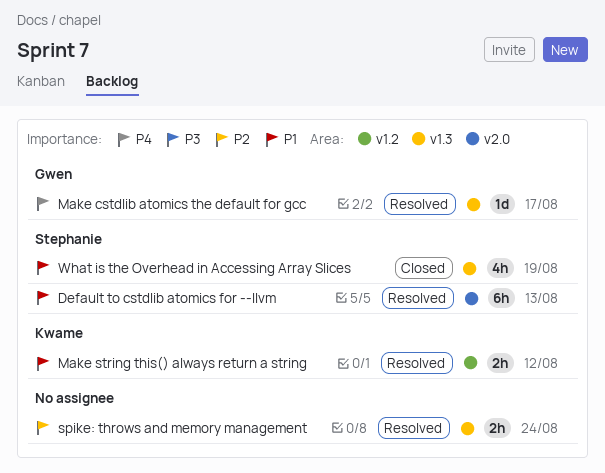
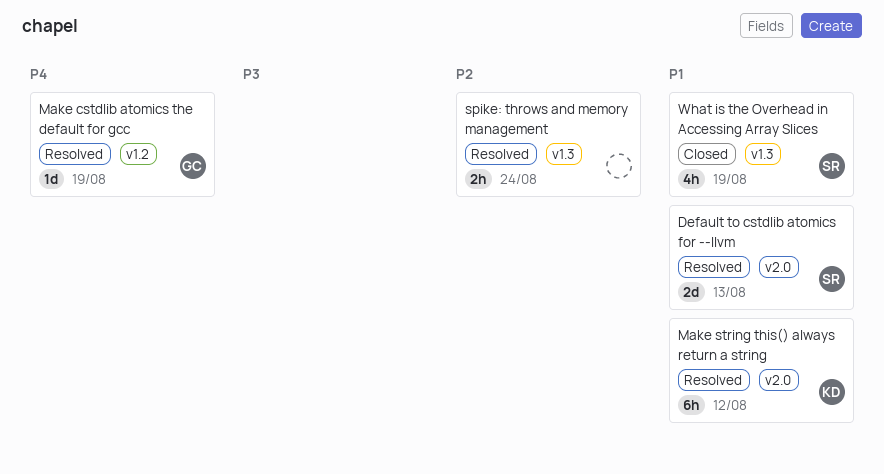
Default to cstdlib atomics for --llvm, estimate: 6h -> 2d
Make cstdlib atomics the default for gcc, label: v1.3 -> v1.2
Make cstdlib atomics the default for gcc, due: Aug 17 -> Aug 19
Make string this() always return a string, label: v1.2 -> v2.0
Make string this() always return a string, estimate: 2h -> 6h

